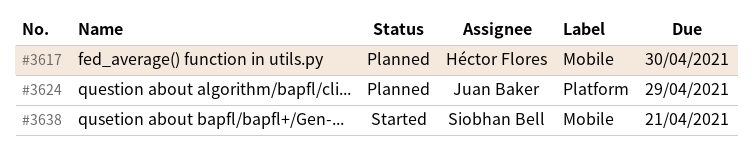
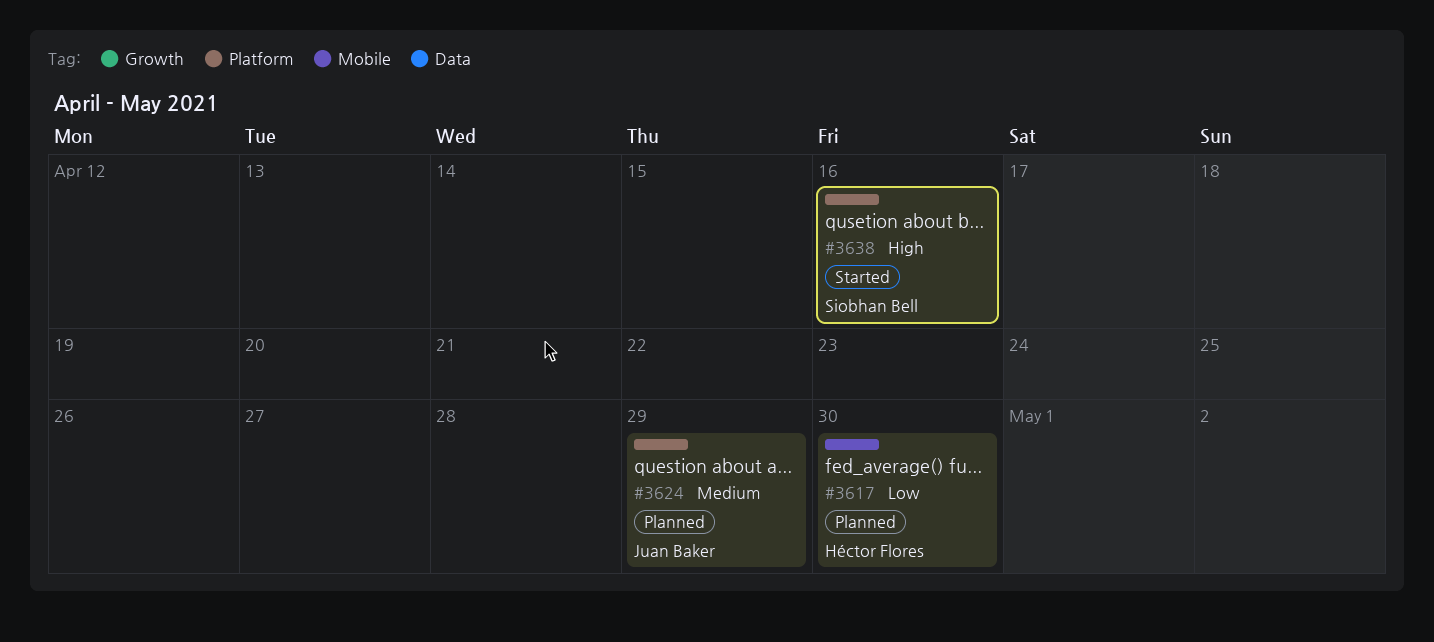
#3638, label: Mobile -> Platform
#3638, due: Apr 21 -> Apr 16

